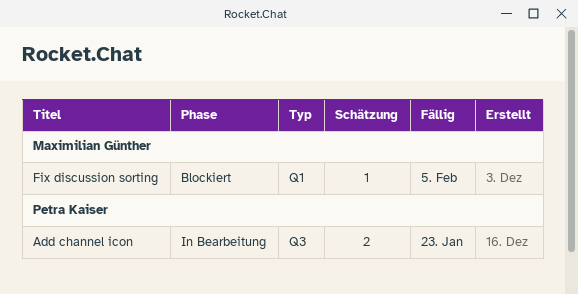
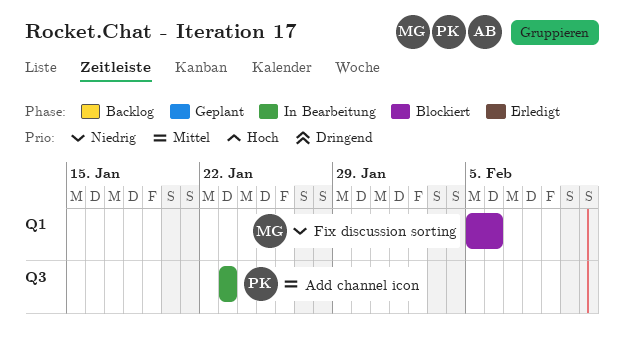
Fix discussion sorting, due: Feb 5 -> Feb 6

